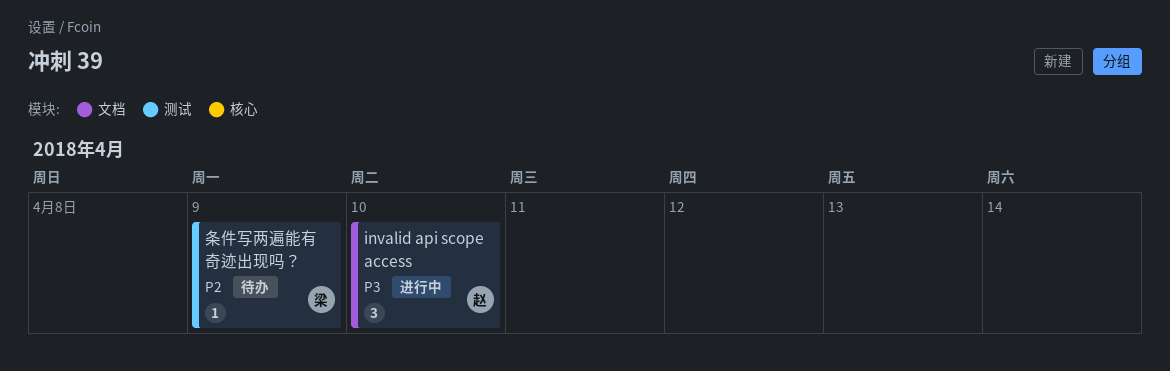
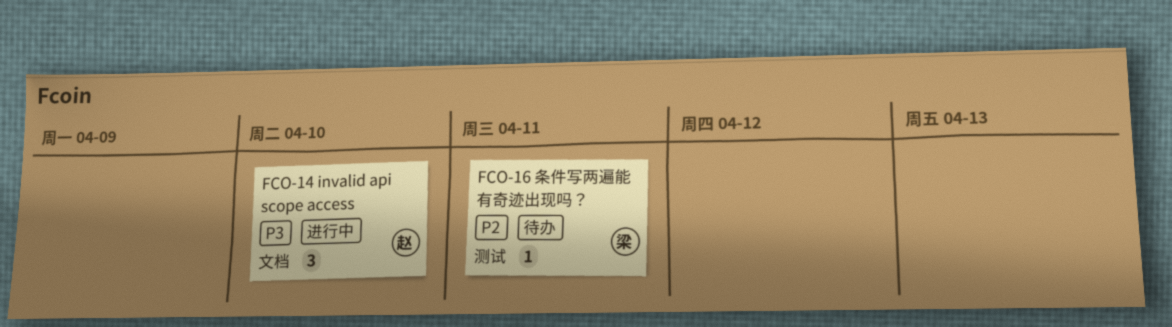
条件写两遍能有奇迹出现吗？, due: Apr 9 -> Apr 11

